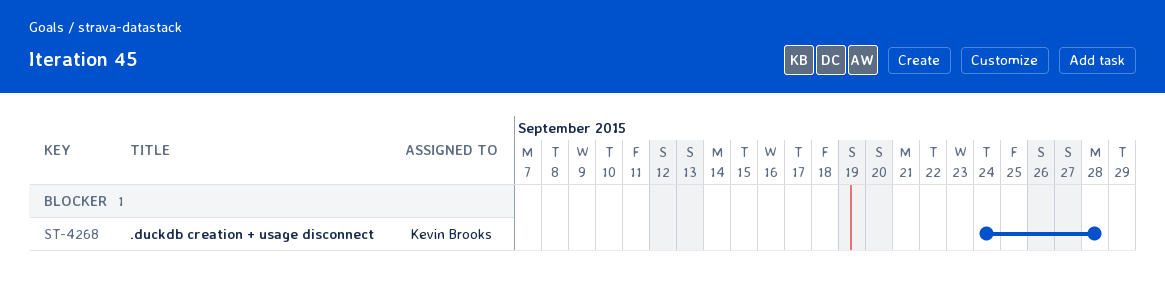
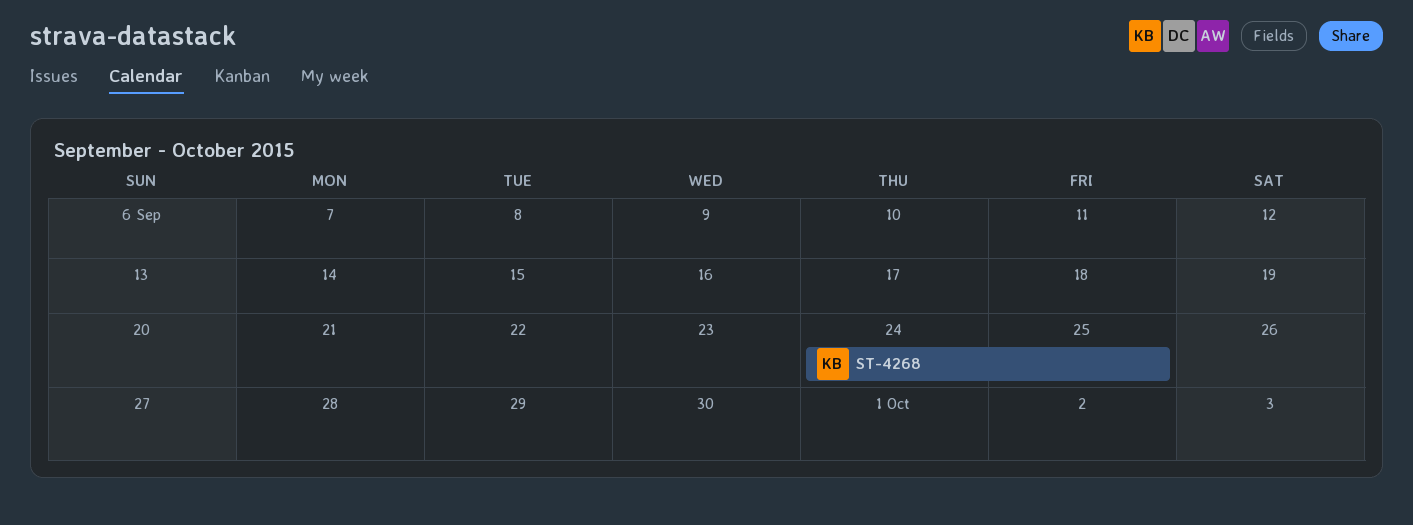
ST-4268, due: Sep 28 -> Sep 25

